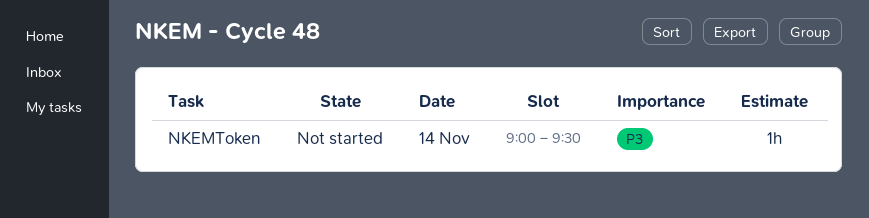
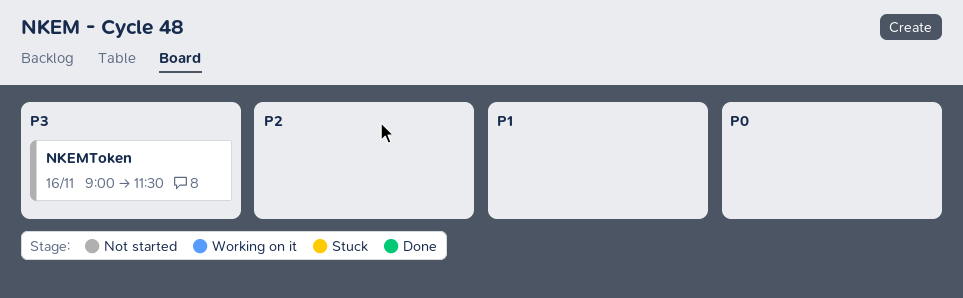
NKEMToken, day: Nov 14 -> Nov 16
NKEMToken, ends: 09:30 -> 11:30

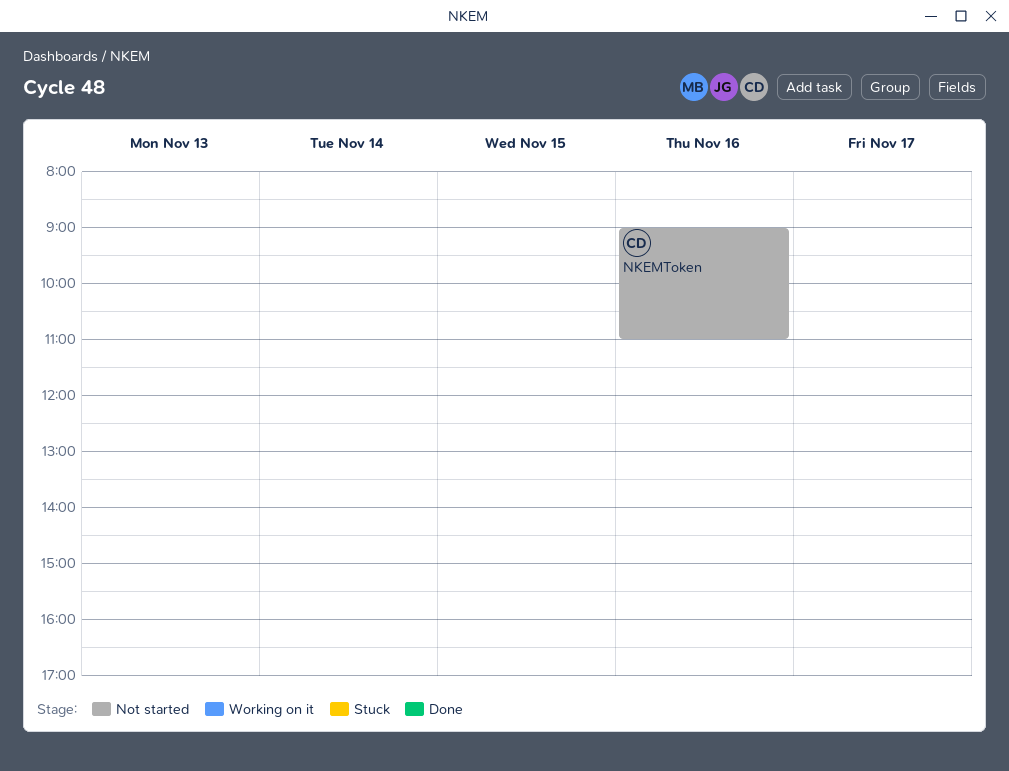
NKEMToken, ends: 11:30 -> 11:00

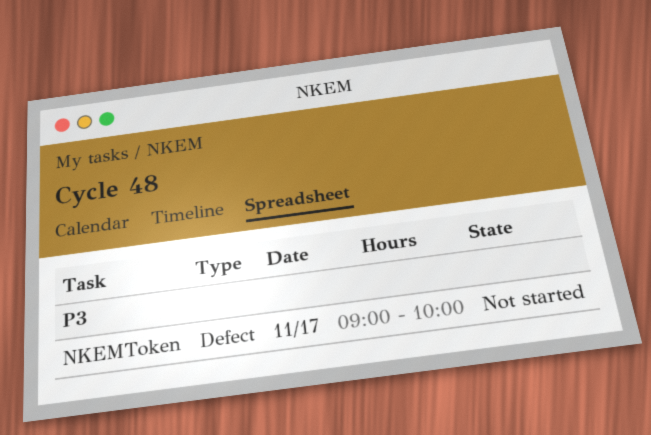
NKEMToken, day: Nov 16 -> Nov 17
NKEMToken, ends: 11:00 -> 10:00

